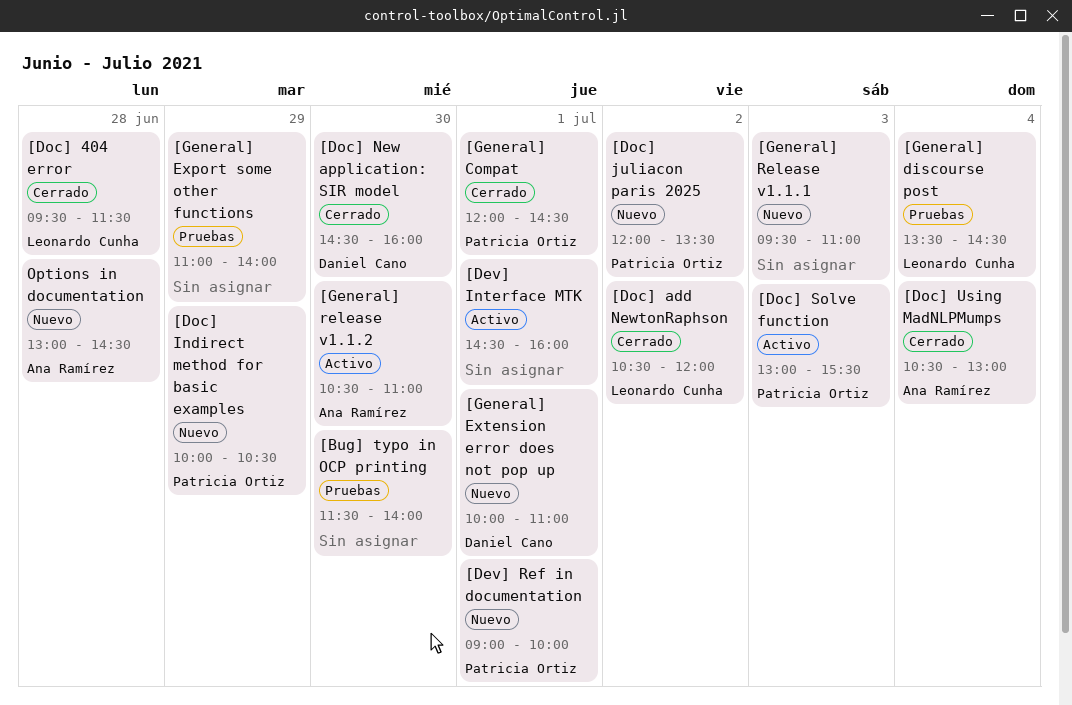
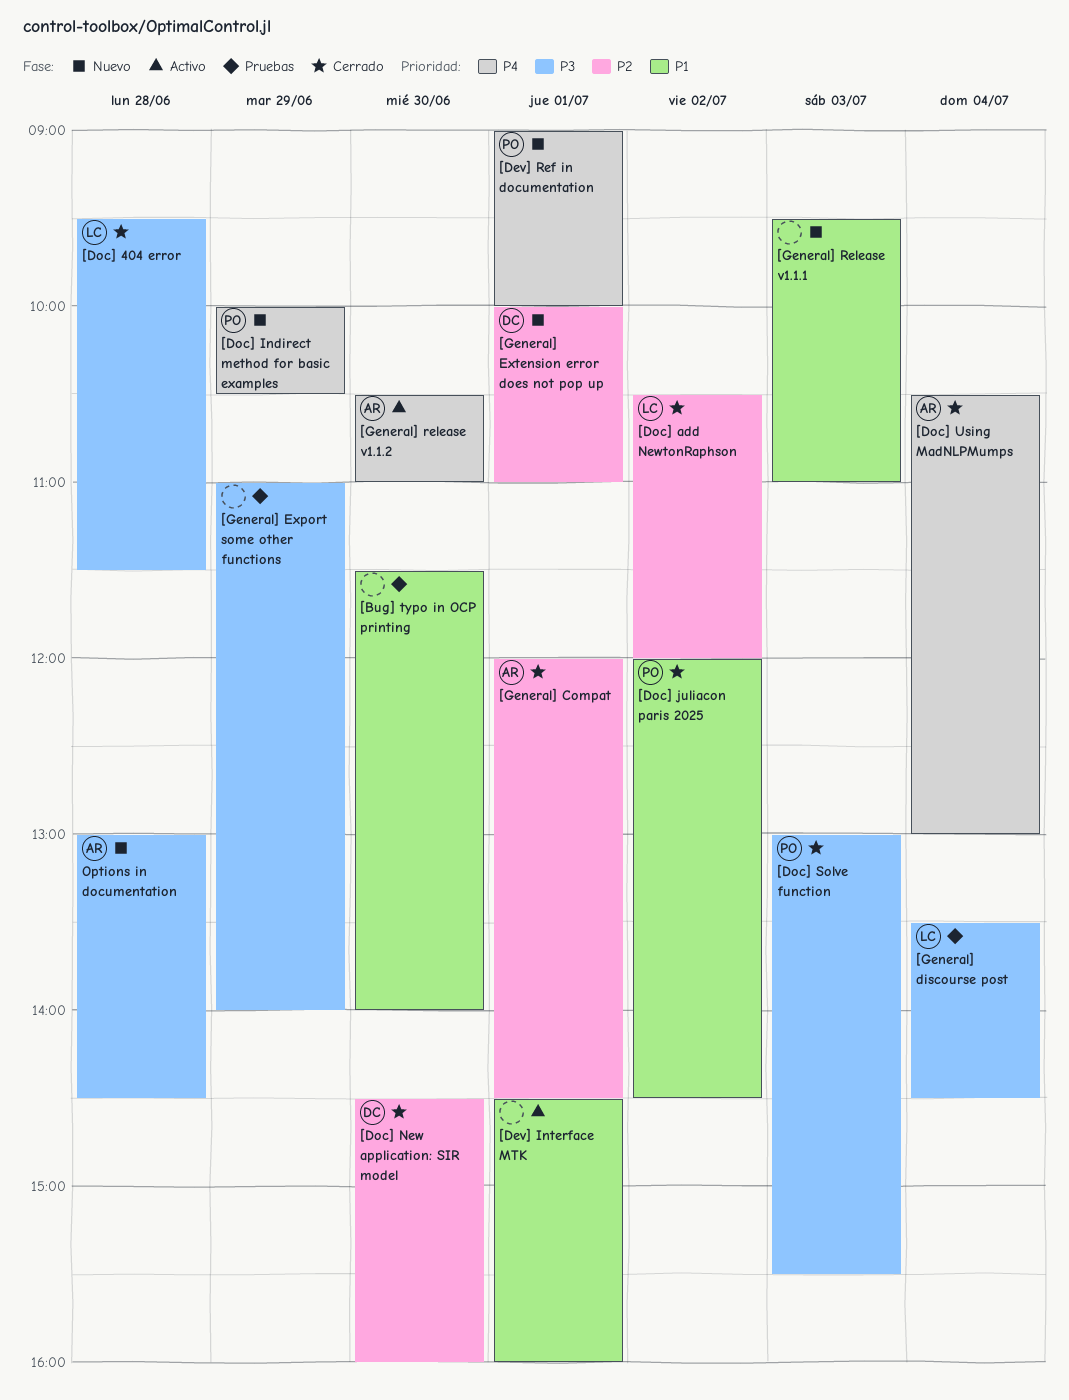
[Doc] juliacon paris 2025, status: Nuevo -> Cerrado
[Doc] juliacon paris 2025, ends: 13:30 -> 14:30
[Doc] Solve function, status: Activo -> Cerrado
[General] Compat, owner: Patricia Ortiz -> Ana Ramírez

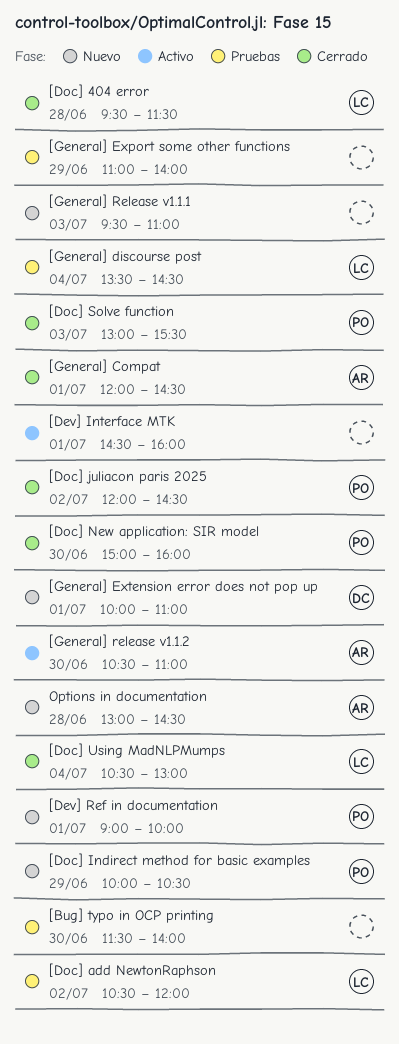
[Doc] add NewtonRaphson, status: Cerrado -> Pruebas
[Doc] New application: SIR model, owner: DC -> PO
[Doc] New application: SIR model, begins: 14:30 -> 15:00
[Doc] Using MadNLPMumps, owner: AR -> LC

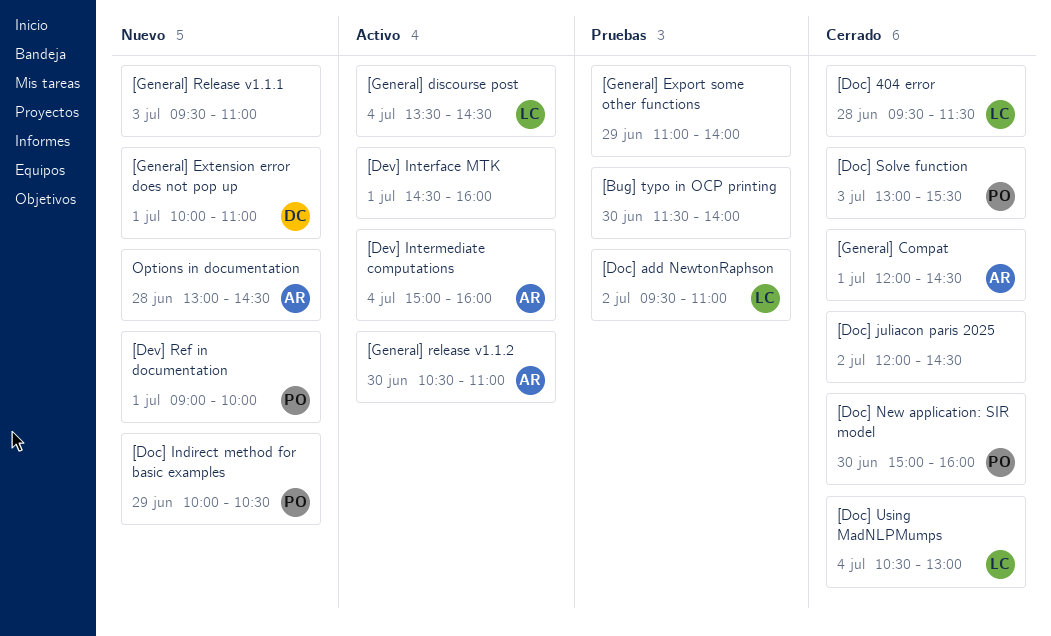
[Dev] Intermediate computations: none -> present
[Doc] add NewtonRaphson, begins: 10:30 -> 09:30
[Doc] add NewtonRaphson, ends: 12:00 -> 11:00
[Doc] juliacon paris 2025, owner: PO -> none
[General] discourse post, status: Pruebas -> Activo

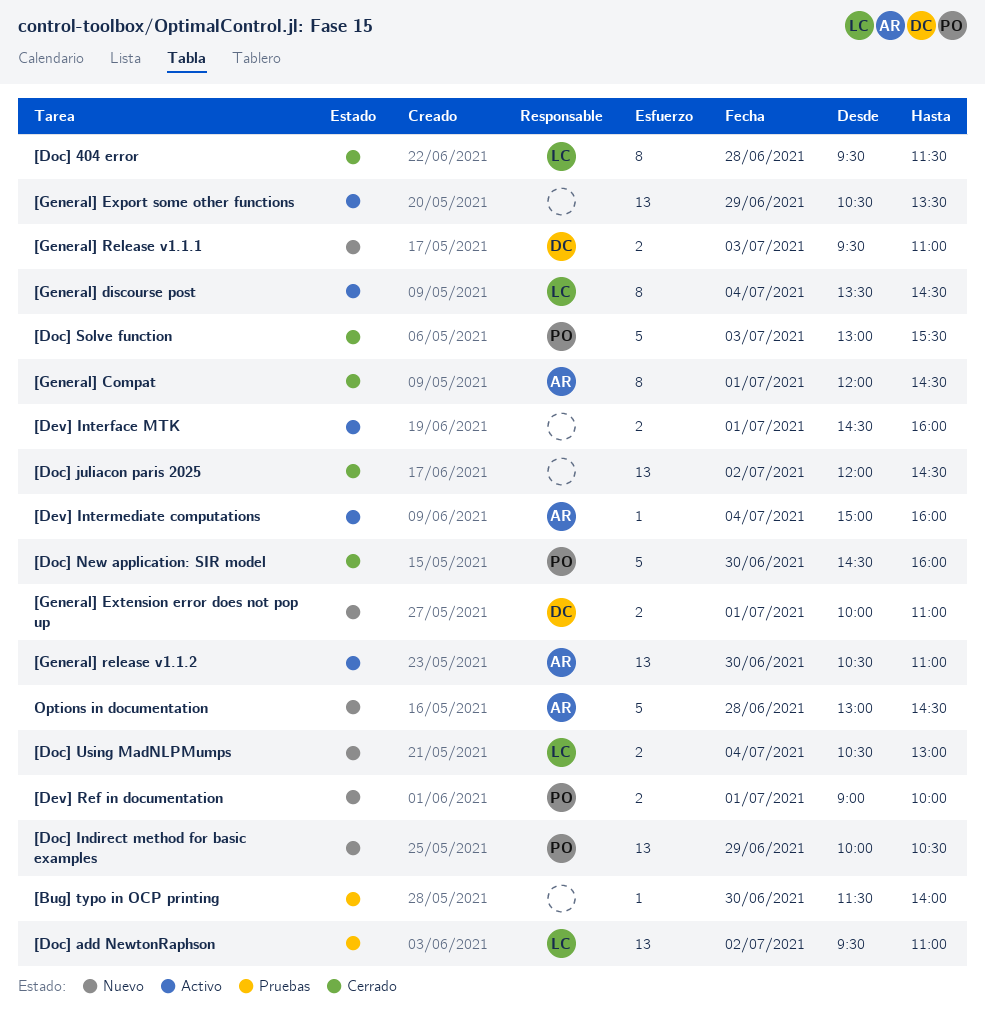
[Doc] New application: SIR model, begins: 15:00 -> 14:30
[Doc] Using MadNLPMumps, status: Cerrado -> Nuevo
[General] Export some other functions, status: Pruebas -> Activo
[General] Export some other functions, begins: 11:00 -> 10:30
[General] Export some other functions, ends: 14:00 -> 13:30
[General] Release v1.1.1, owner: none -> DC

